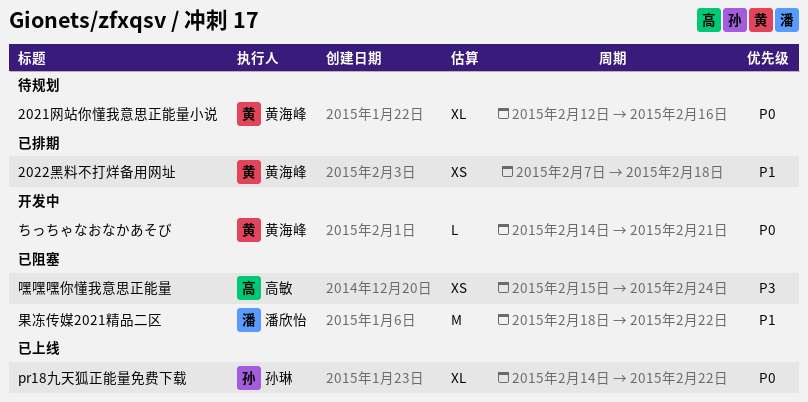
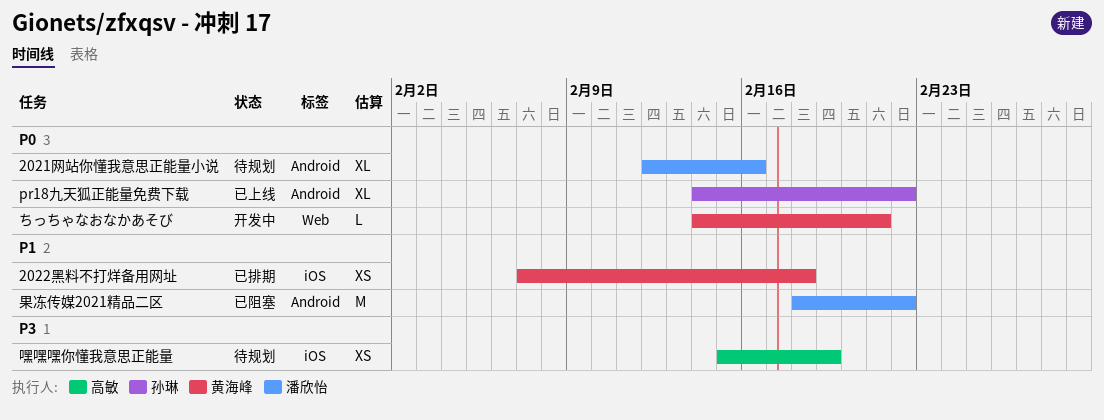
2021网站你懂我意思正能量小说, owner: 黄海峰 -> 潘欣怡
嘿嘿嘿你懂我意思正能量, status: 已阻塞 -> 待规划
嘿嘿嘿你懂我意思正能量, due: Feb 24 -> Feb 19

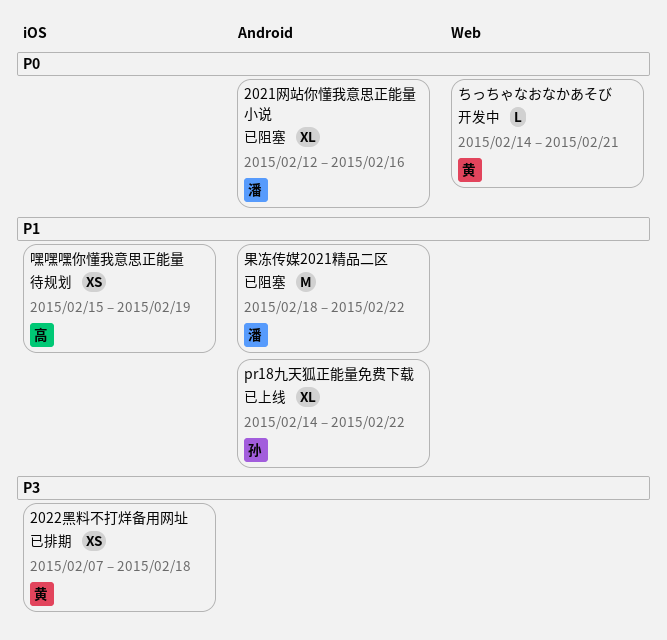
2021网站你懂我意思正能量小说, status: 待规划 -> 已阻塞
2022黑料不打烊备用网址, priority: P1 -> P3
pr18九天狐正能量免费下载, priority: P0 -> P1
嘿嘿嘿你懂我意思正能量, priority: P3 -> P1

